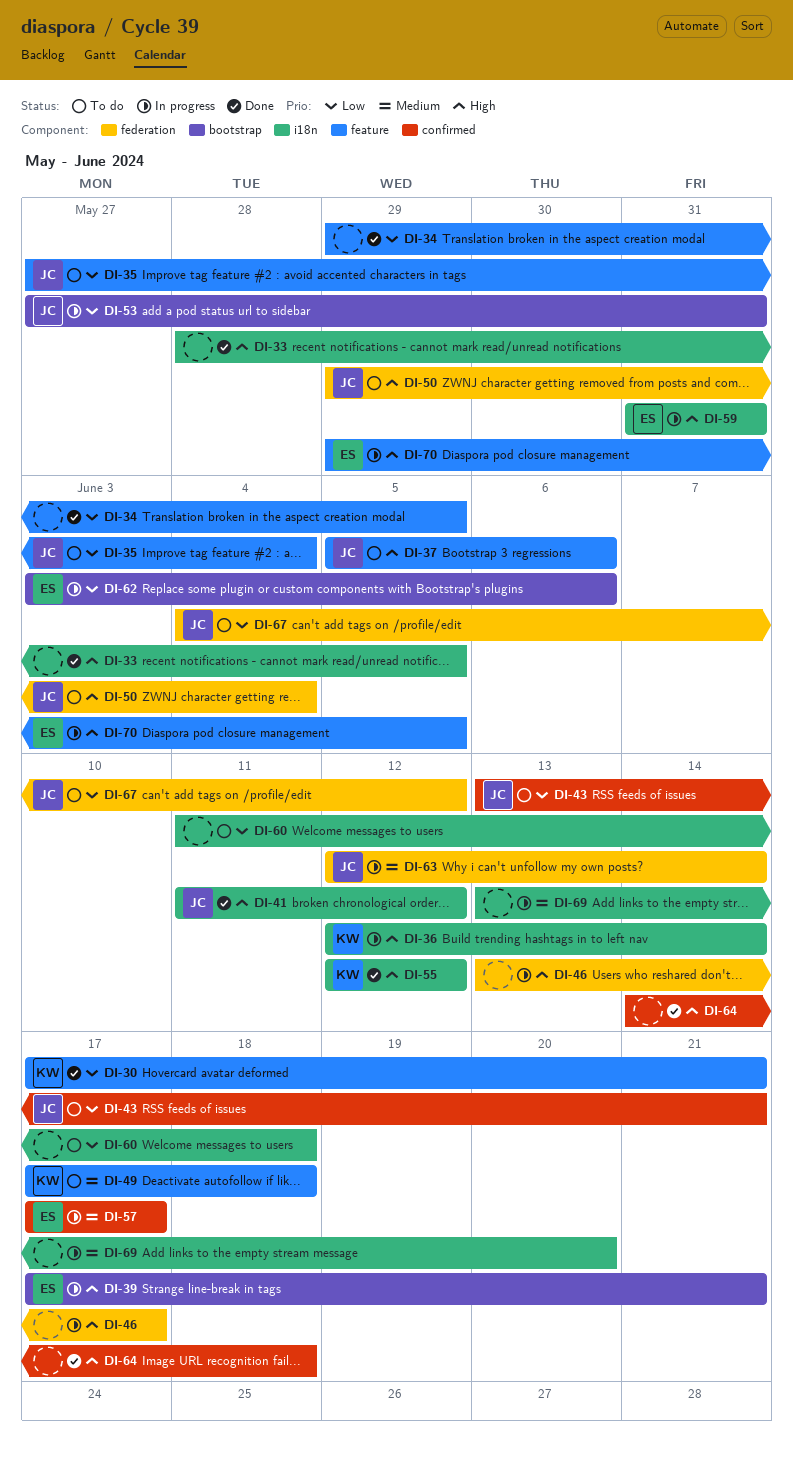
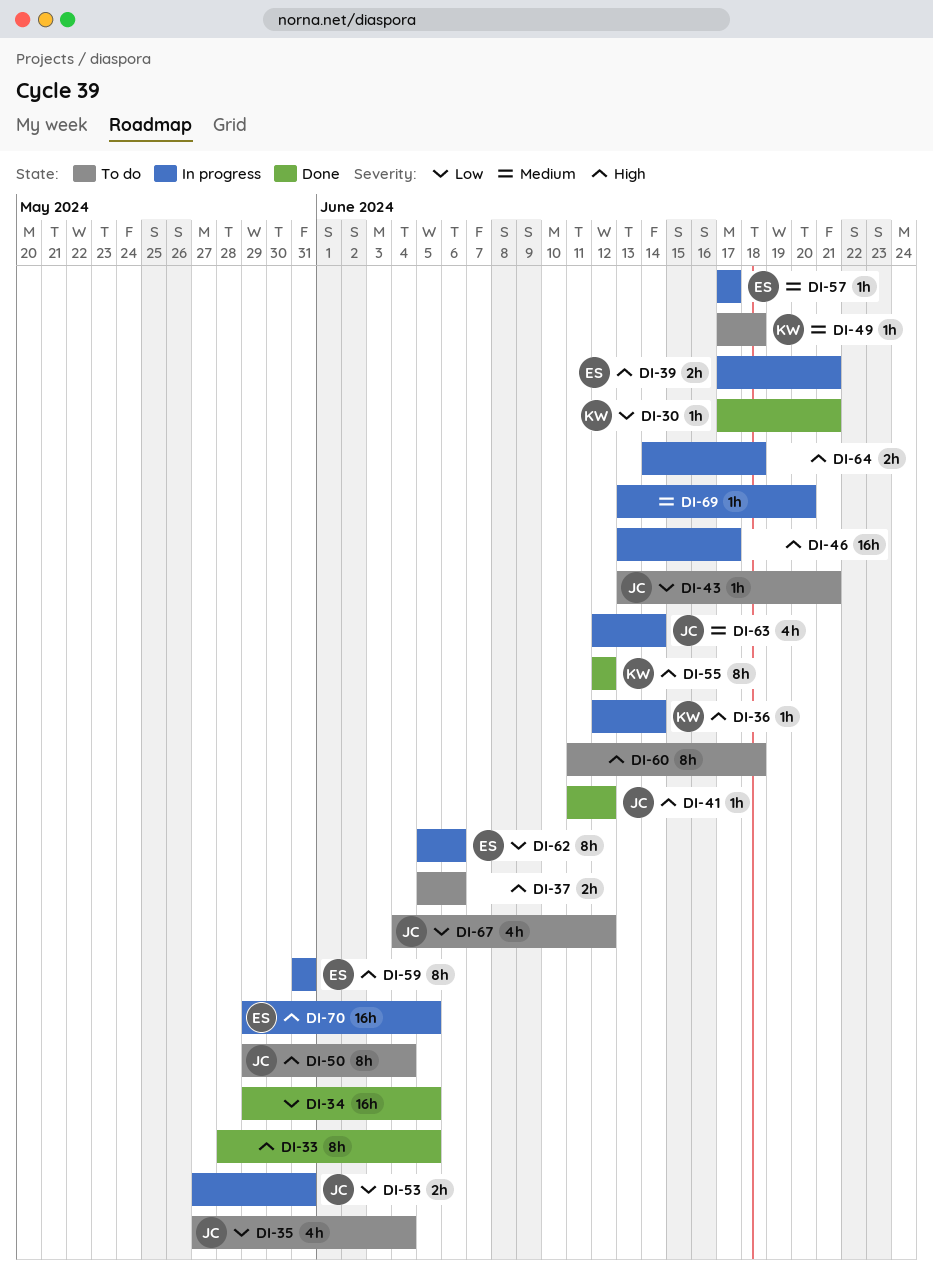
DI-37, owner: JC -> none
DI-60, priority: Low -> High
DI-62, start: Jun 3 -> Jun 5
DI-64, status: Done -> In progress

